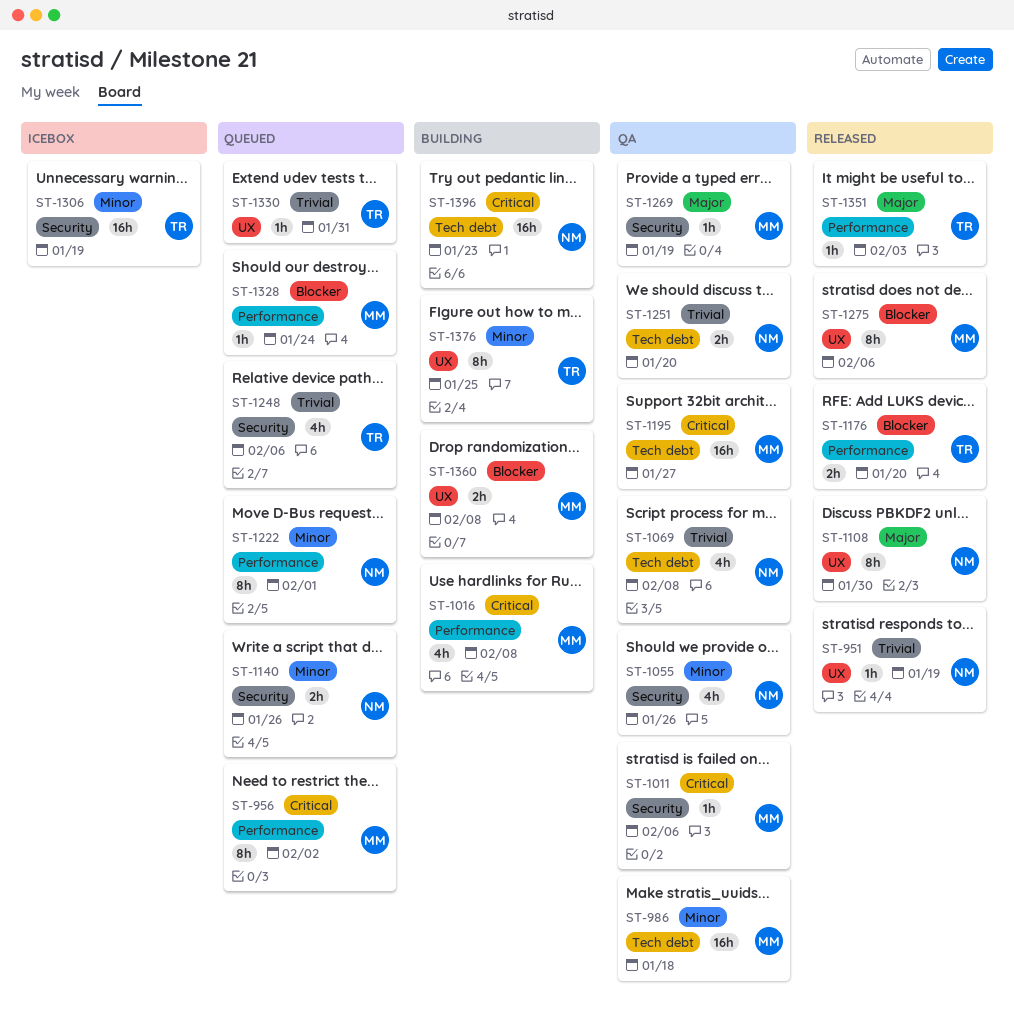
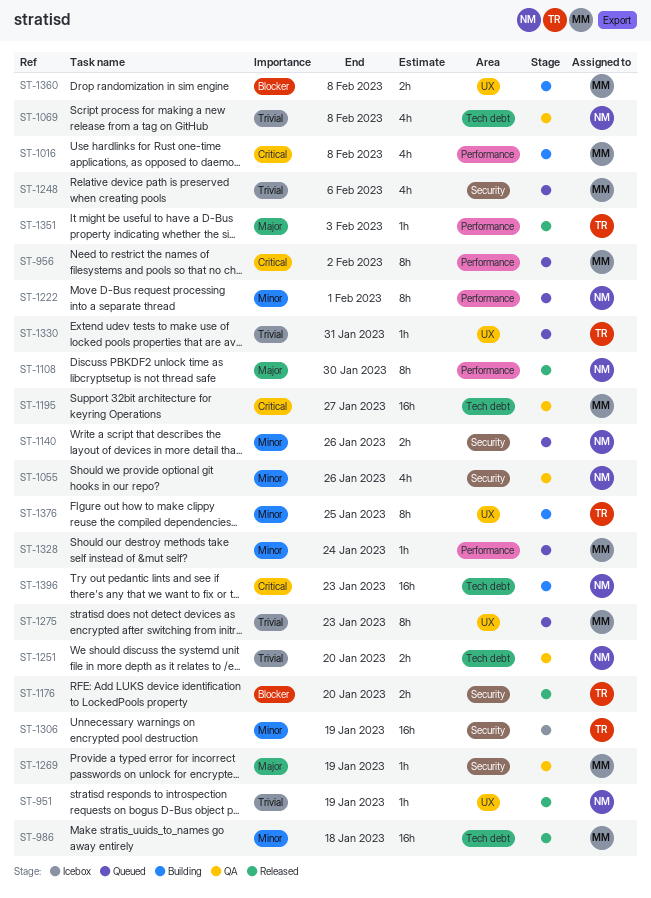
ST-986, status: QA -> Released
ST-1011: present -> none
ST-1108, label: UX -> Performance
ST-1176, label: Performance -> Security
ST-1248, owner: TR -> MM
ST-1275, status: Released -> Queued
ST-1275, priority: Blocker -> Trivial
ST-1275, due: Feb 6 -> Jan 23
ST-1328, priority: Blocker -> Minor

